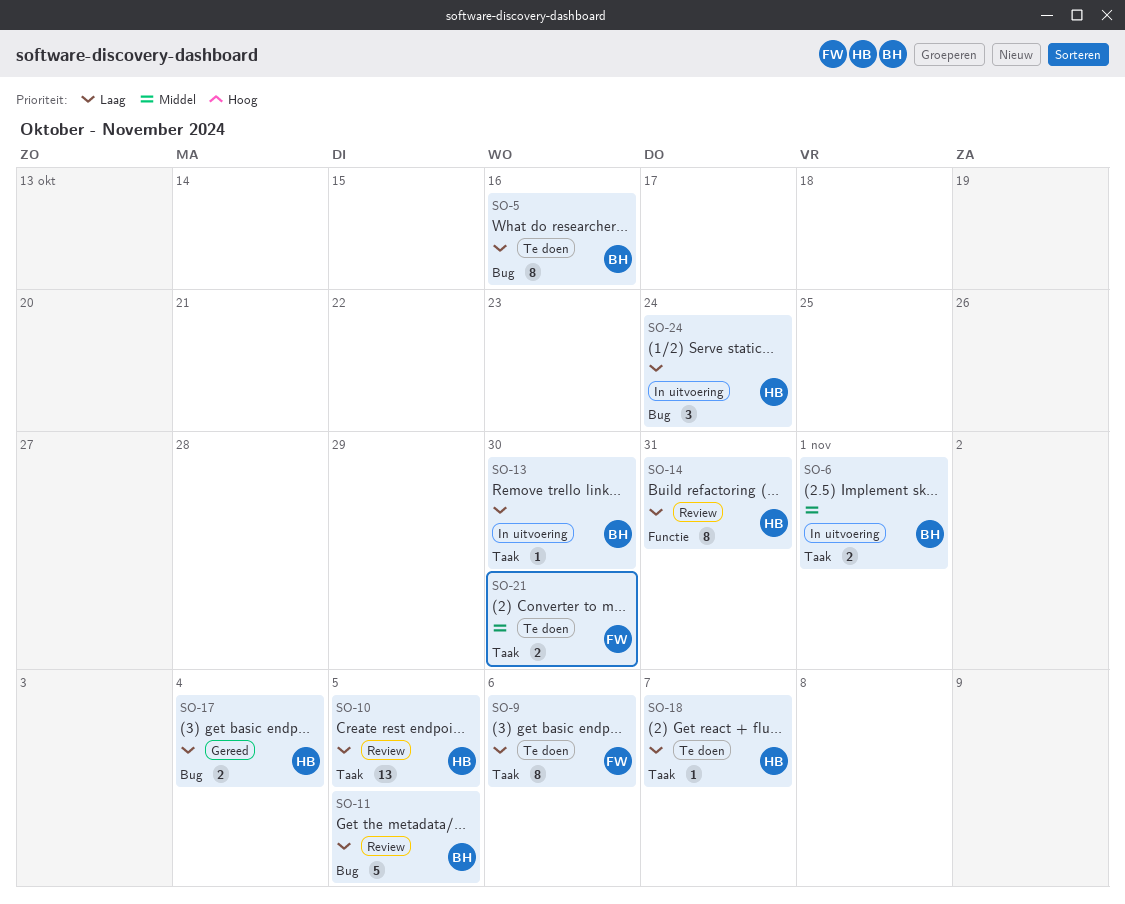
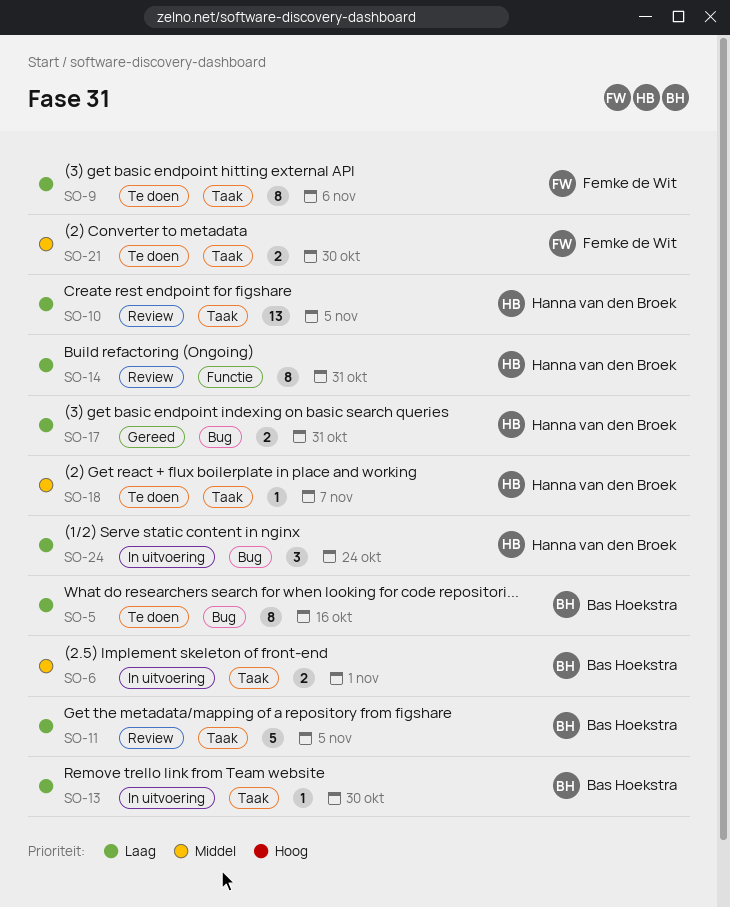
SO-11, label: Bug -> Taak
SO-17, due: Nov 4 -> Oct 31
SO-18, priority: Laag -> Middel

